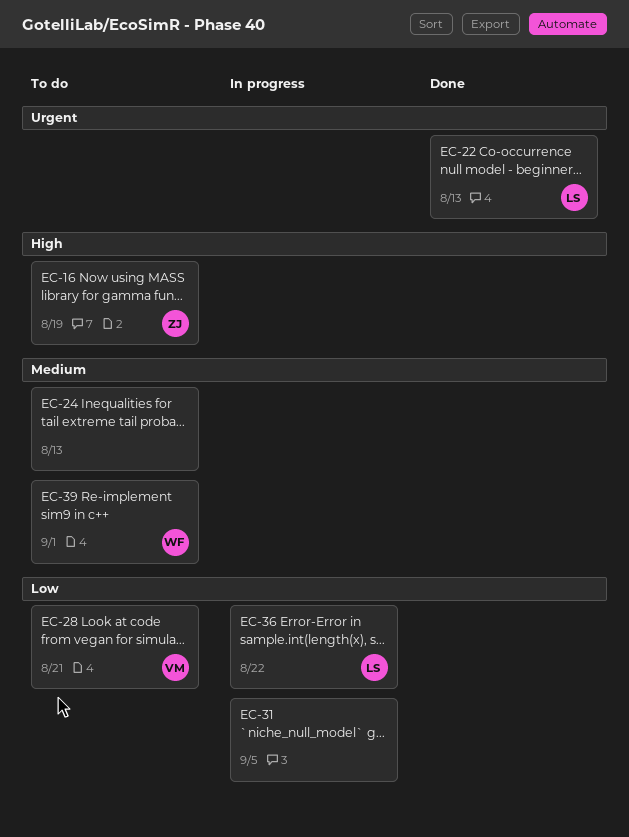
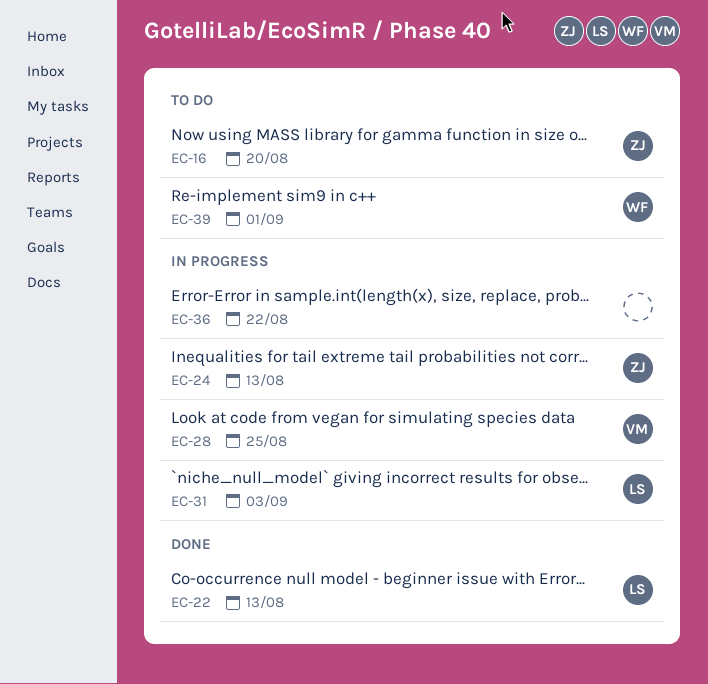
EC-16, due: Aug 19 -> Aug 20
EC-24, status: To do -> In progress
EC-24, owner: none -> ZJ
EC-28, status: To do -> In progress
EC-28, due: Aug 21 -> Aug 25
EC-31, owner: none -> LS
EC-31, due: Sep 5 -> Sep 3
EC-36, owner: LS -> none

